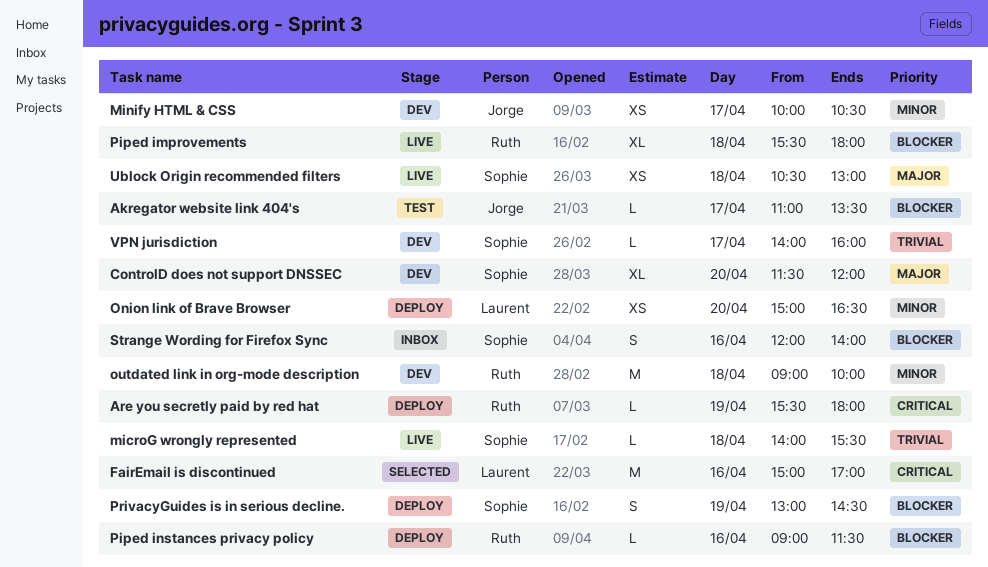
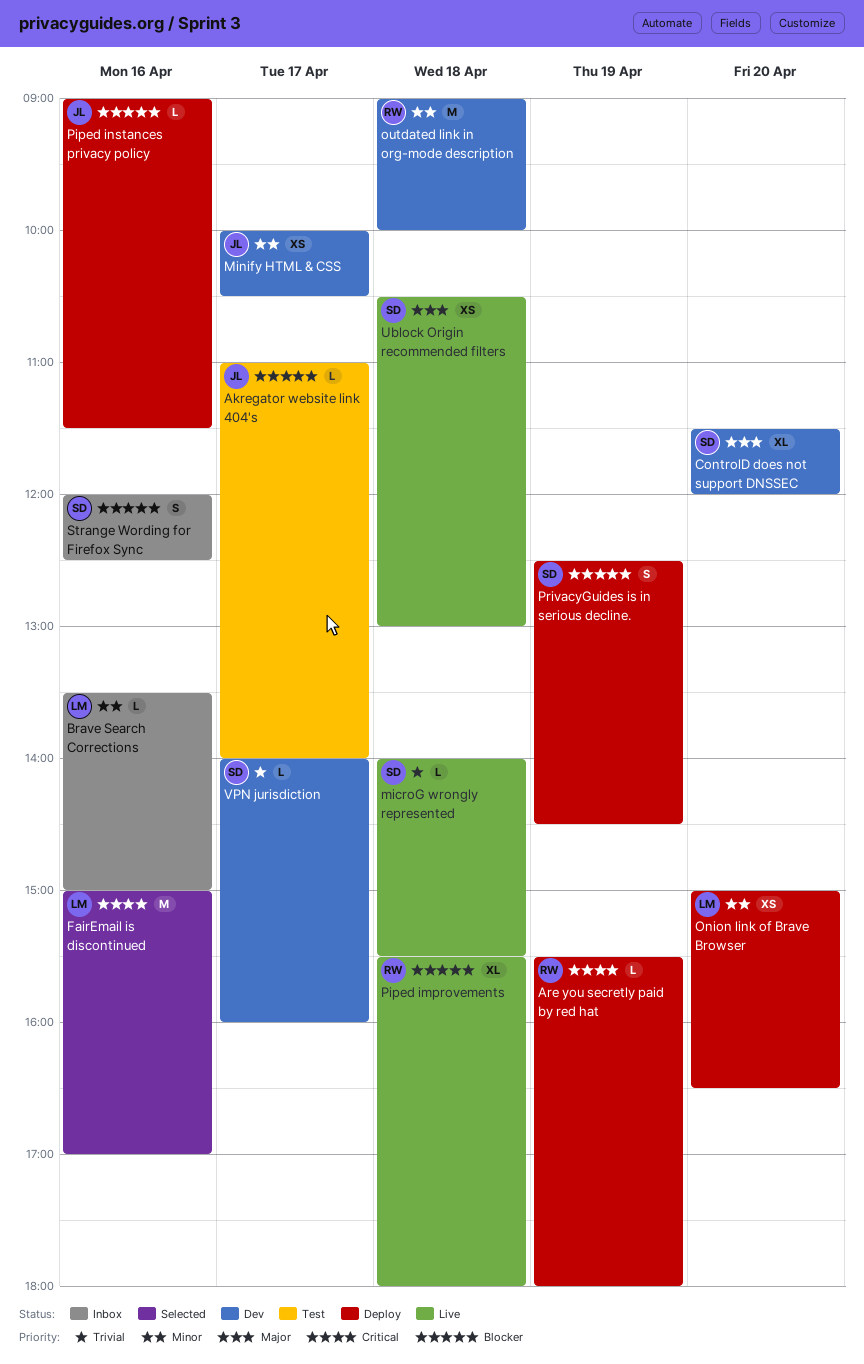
Akregator website link 404's, ends: 13:30 -> 14:00
Brave Search Corrections: none -> present
Piped instances privacy policy, owner: Ruth -> Jorge
PrivacyGuides is in serious decline., begins: 13:00 -> 12:30
Strange Wording for Firefox Sync, ends: 14:00 -> 12:30

